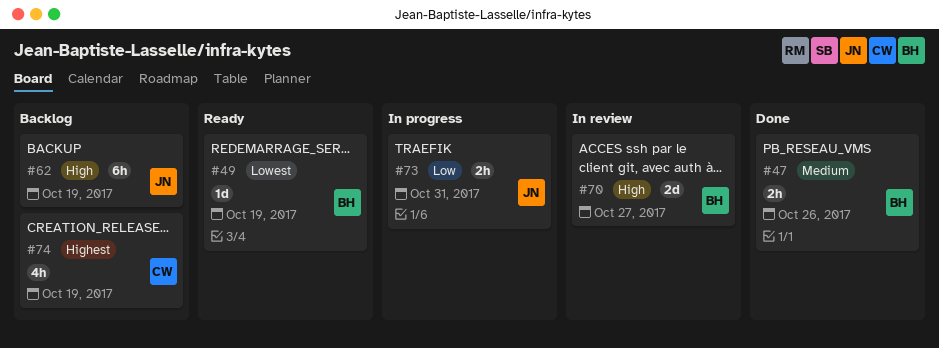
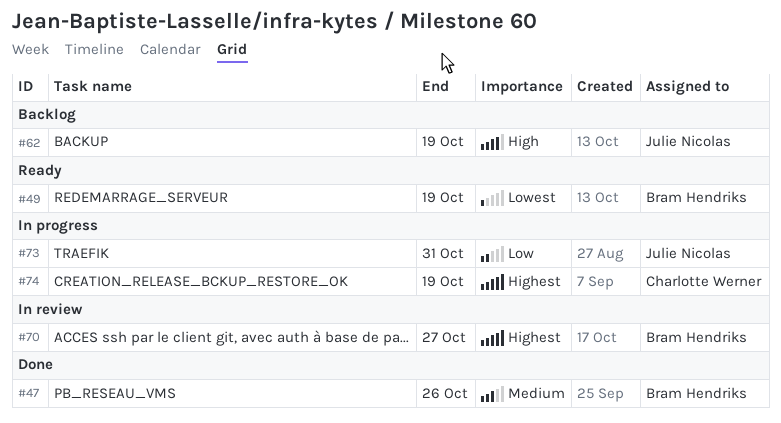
#70, priority: High -> Highest
#74, status: Backlog -> In progress

